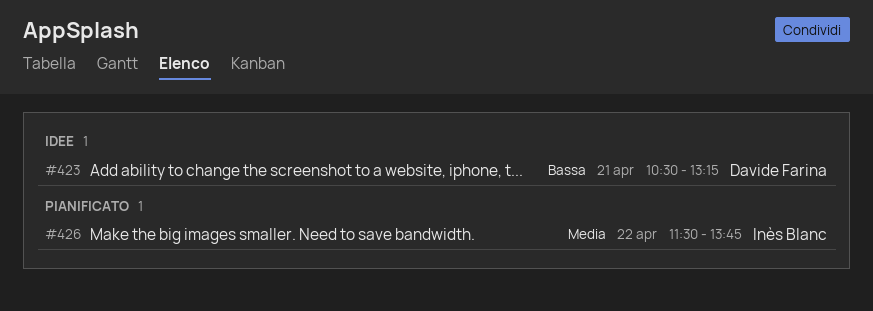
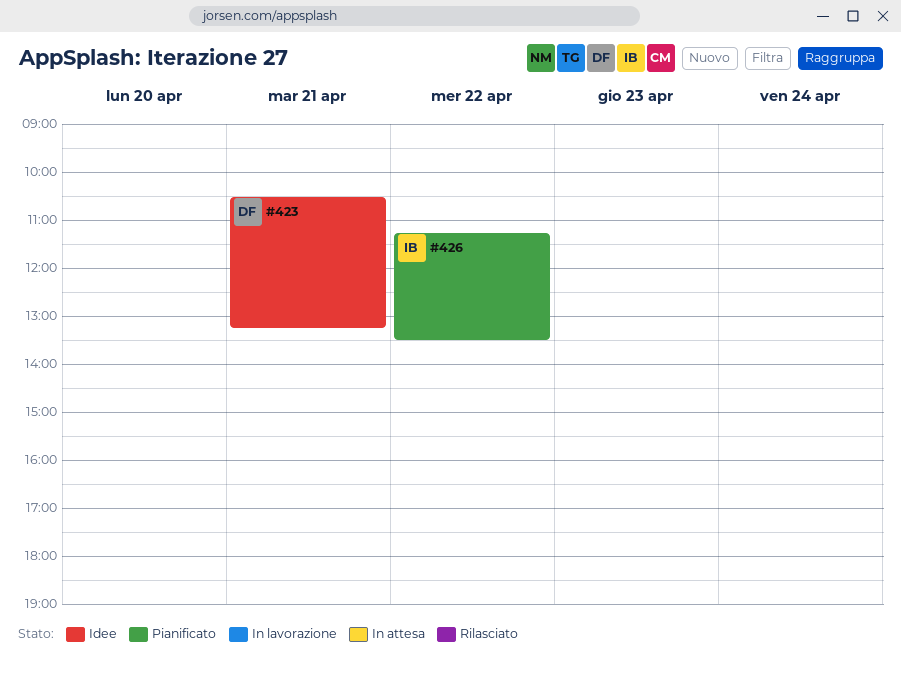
#426, begins: 11:30 -> 11:15
#426, ends: 13:45 -> 13:30

